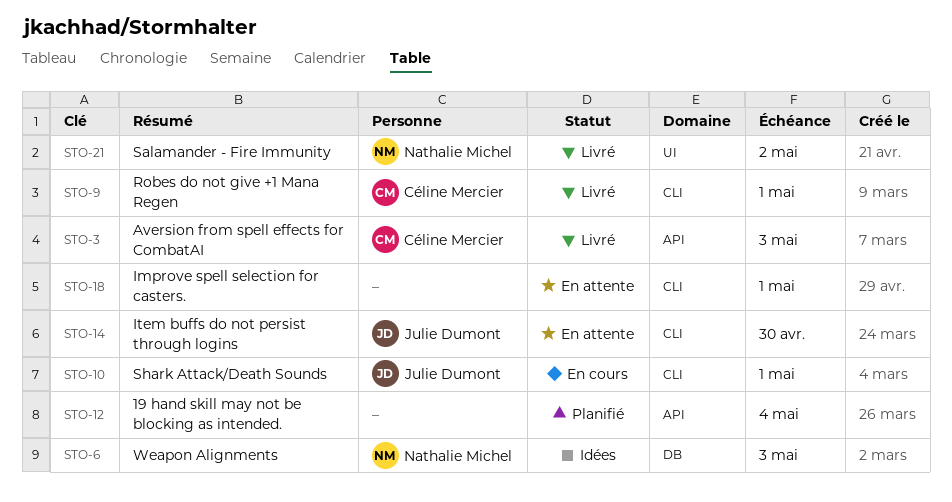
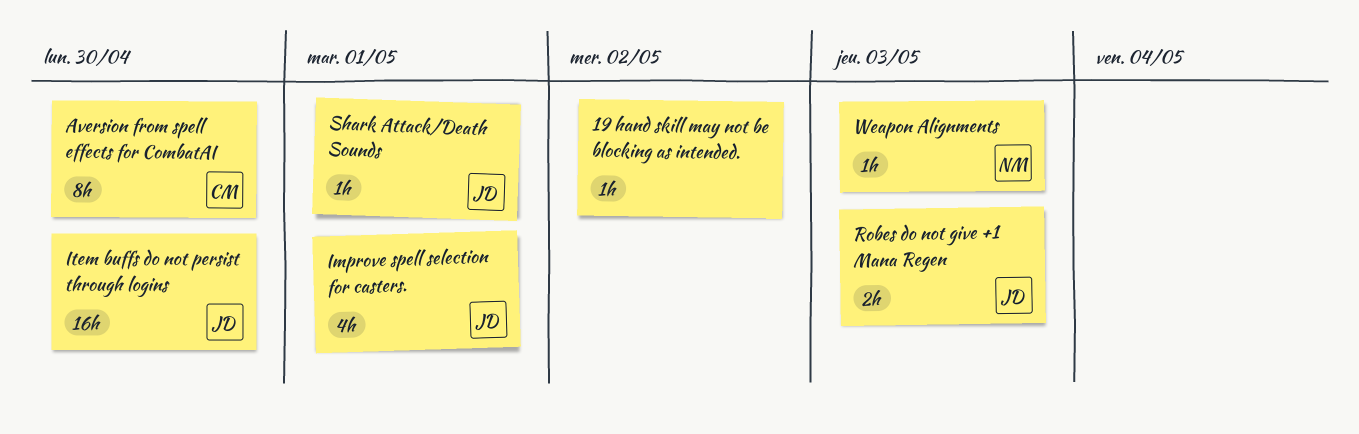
19 hand skill may not be blocking as intended., due: May 4 -> May 2
Aversion from spell effects for CombatAI, due: May 3 -> Apr 30
Improve spell selection for casters., owner: none -> Julie Dumont
Robes do not give +1 Mana Regen, owner: Céline Mercier -> Julie Dumont
Robes do not give +1 Mana Regen, due: May 1 -> May 3
Salamander - Fire Immunity: present -> none

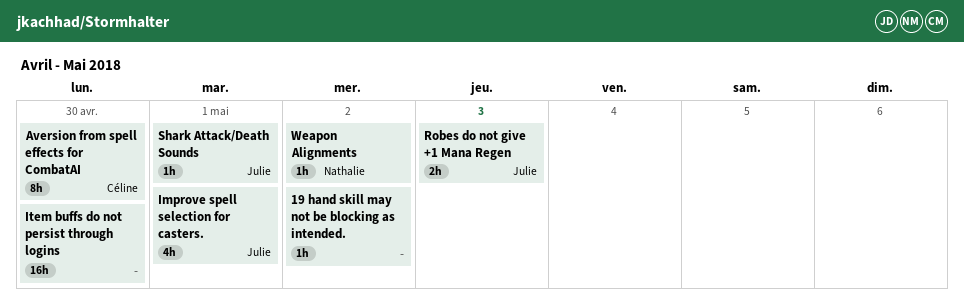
Item buffs do not persist through logins, owner: Julie -> none
Weapon Alignments, due: May 3 -> May 2

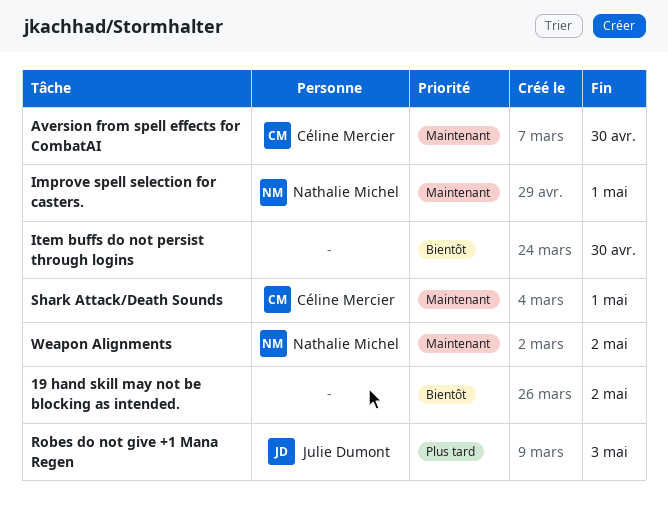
Improve spell selection for casters., owner: Julie Dumont -> Nathalie Michel
Shark Attack/Death Sounds, owner: Julie Dumont -> Céline Mercier

